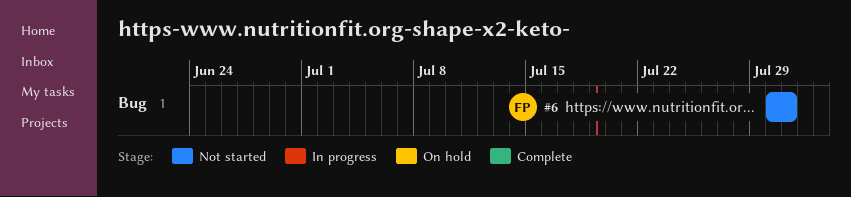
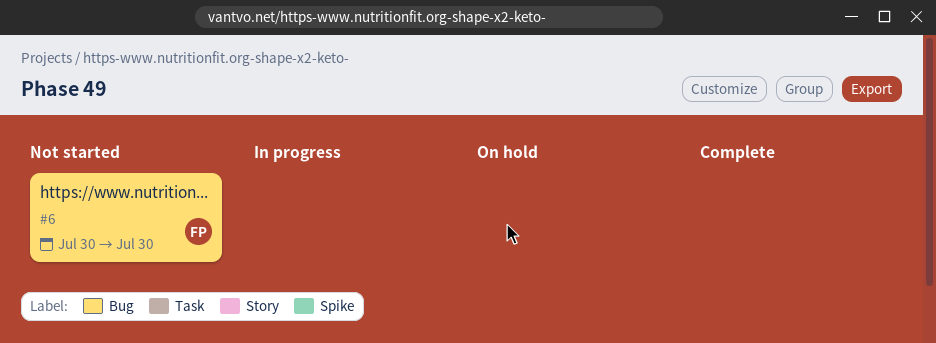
#6, due: Jul 31 -> Jul 30

